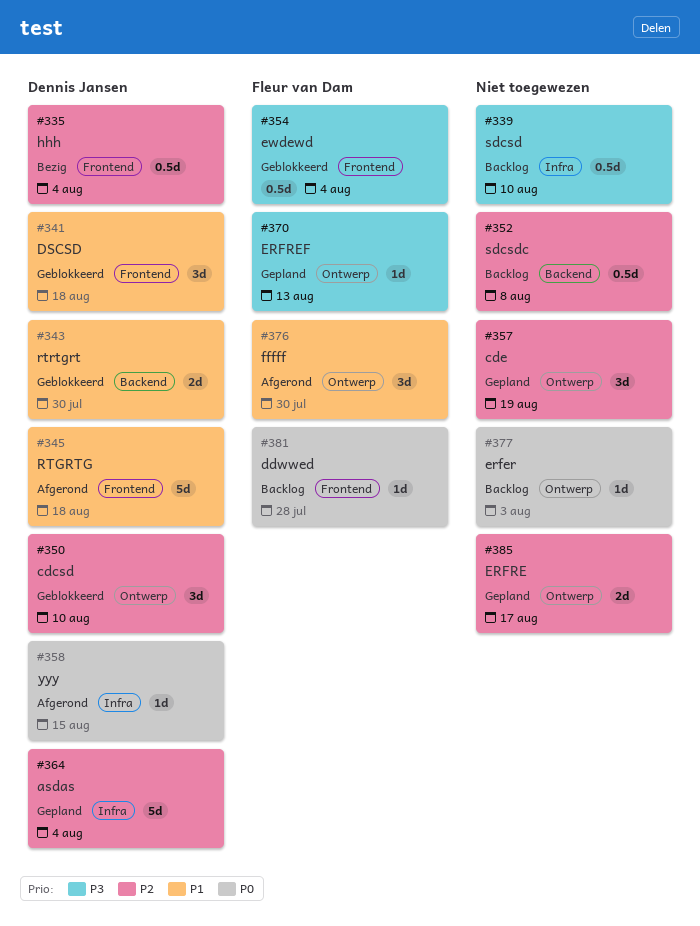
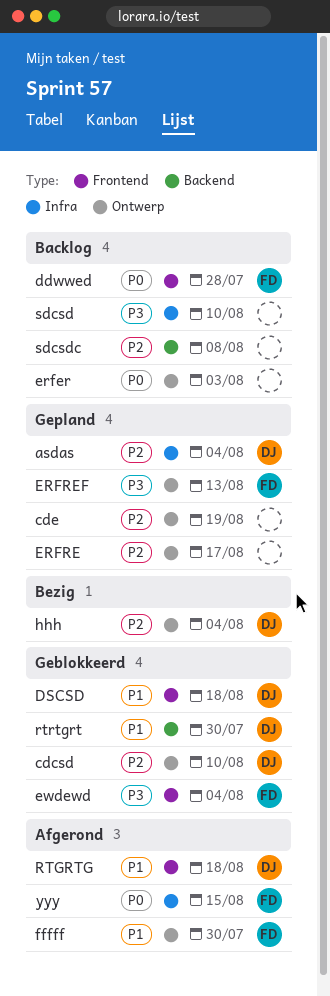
hhh, label: Frontend -> Ontwerp
yyy, owner: Dennis Jansen -> Fleur van Dam

